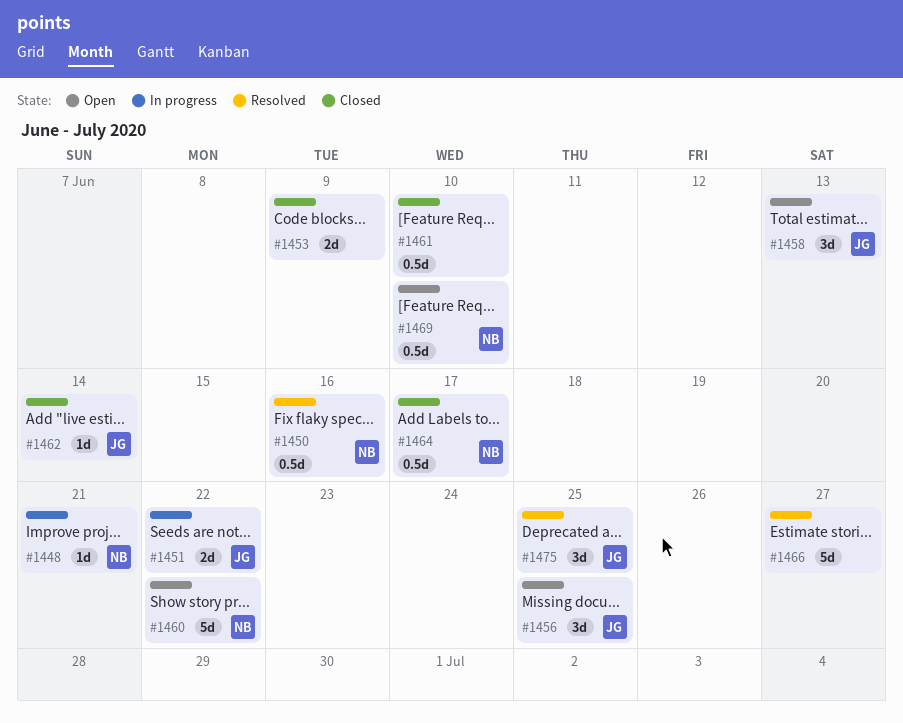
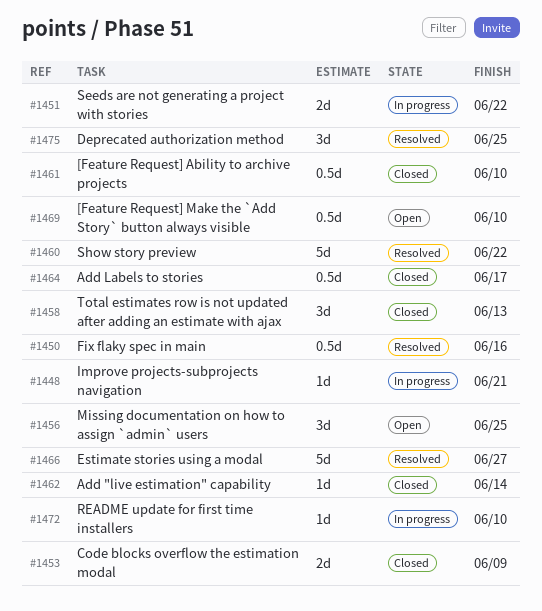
#1458, status: Open -> Closed
#1460, status: Open -> Resolved
#1472: none -> present

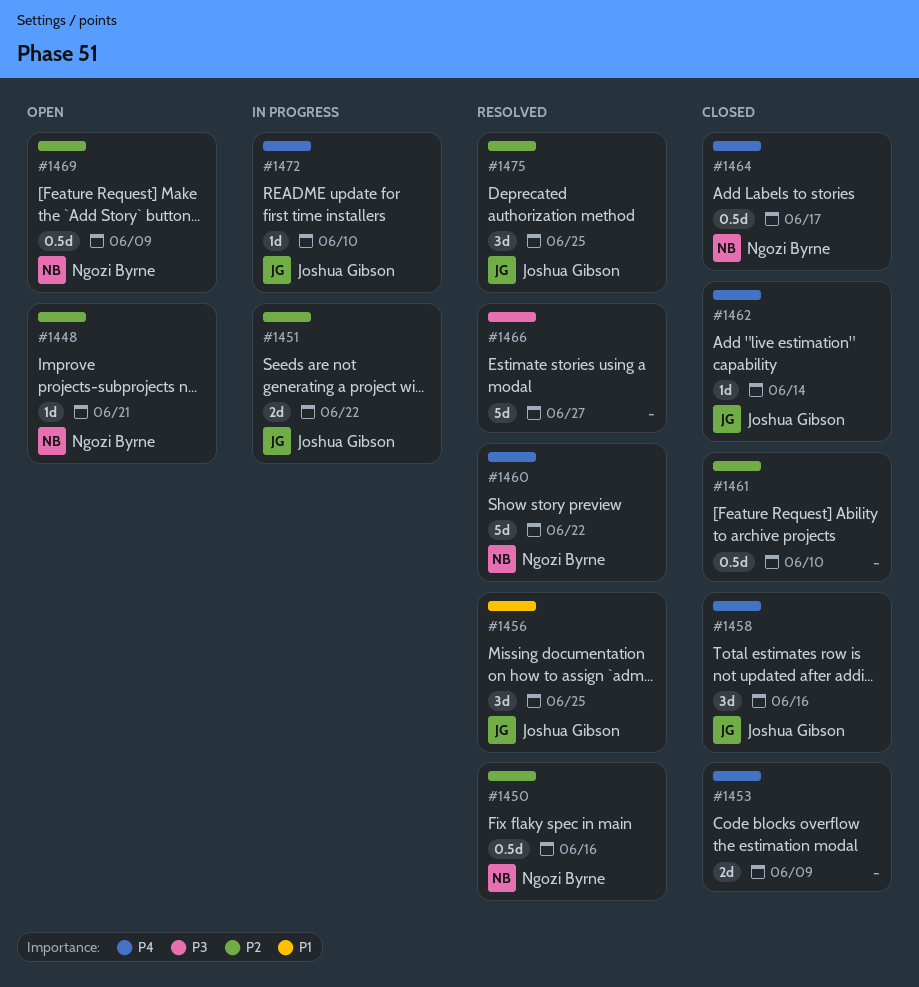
#1448, status: In progress -> Open
#1456, status: Open -> Resolved
#1458, due: Jun 13 -> Jun 16
#1469, due: Jun 10 -> Jun 9

